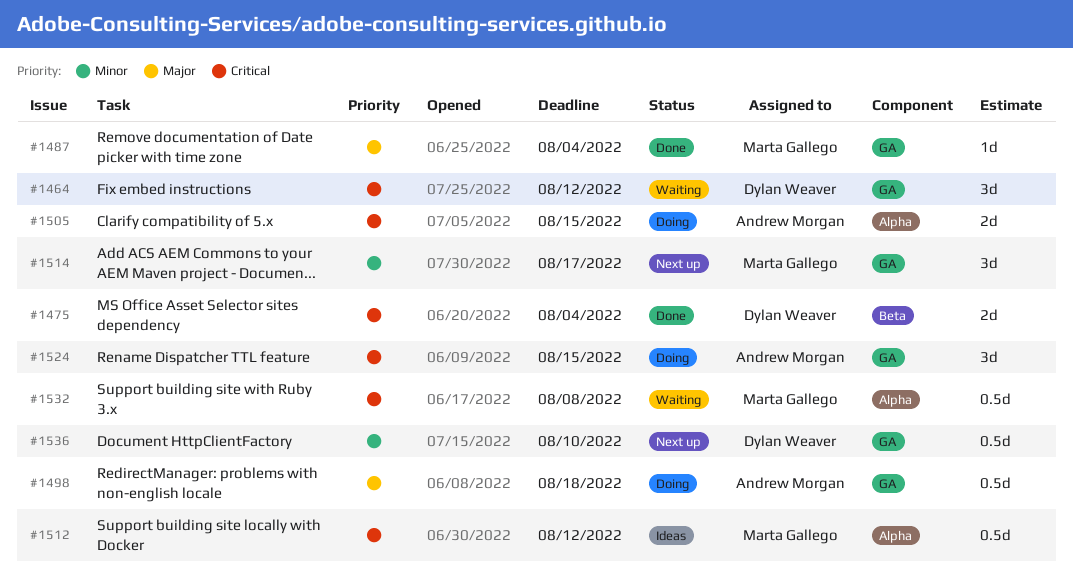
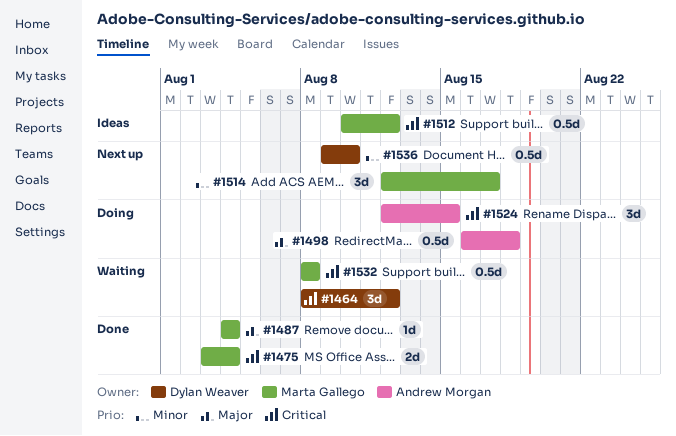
#1475, owner: Dylan Weaver -> Marta Gallego
#1505: present -> none

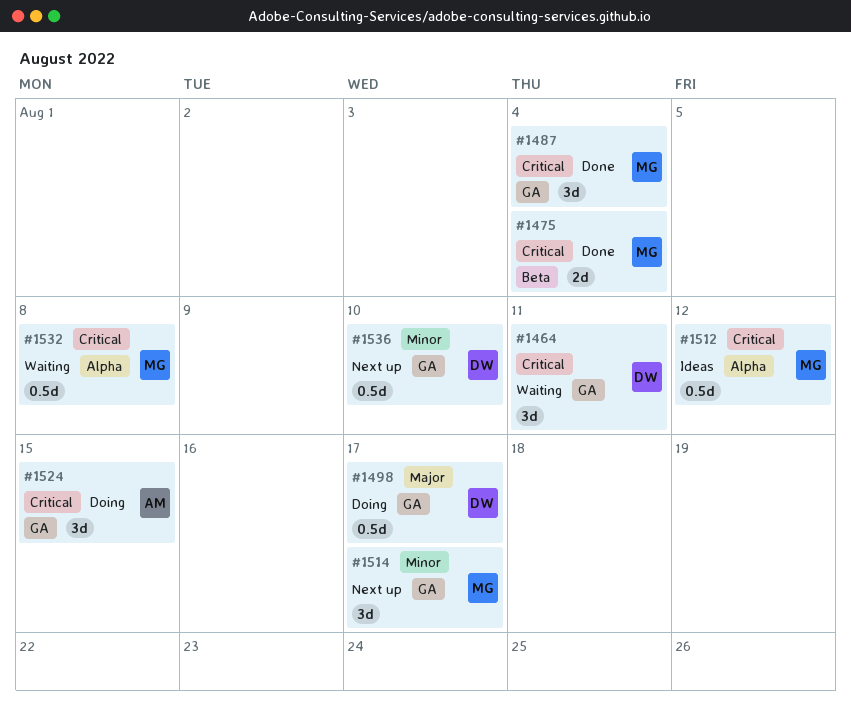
#1464, due: Aug 12 -> Aug 11
#1487, priority: Major -> Critical
#1487, estimate: 1d -> 3d
#1498, owner: Andrew Morgan -> Dylan Weaver
#1498, due: Aug 18 -> Aug 17

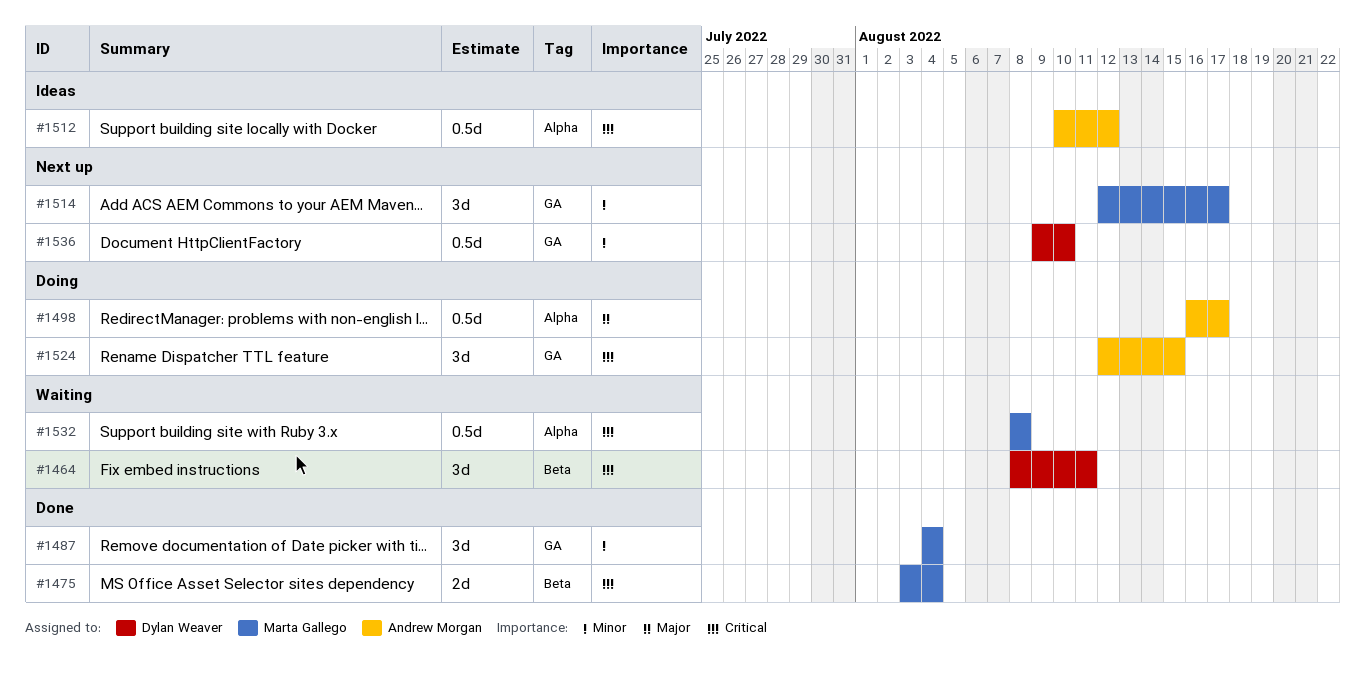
#1464, label: GA -> Beta
#1487, priority: Critical -> Minor
#1498, owner: Dylan Weaver -> Andrew Morgan
#1498, label: GA -> Alpha
#1512, owner: Marta Gallego -> Andrew Morgan

